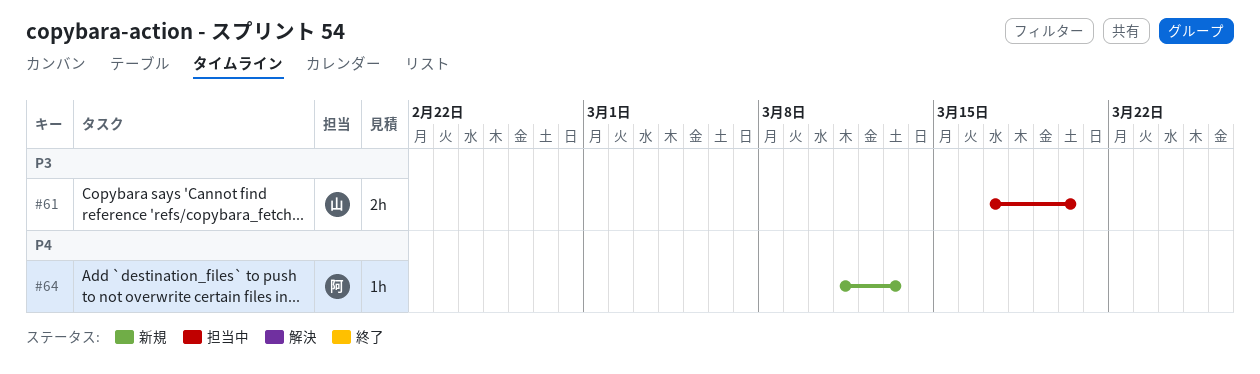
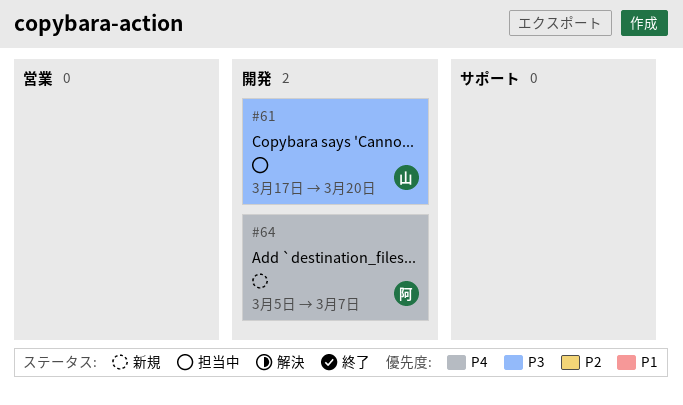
#64, start: Mar 11 -> Mar 5
#64, due: Mar 13 -> Mar 7

